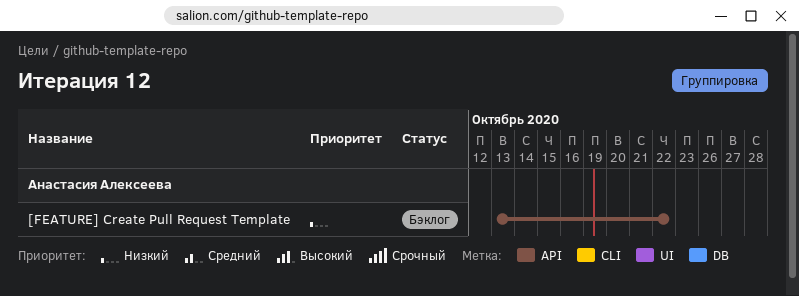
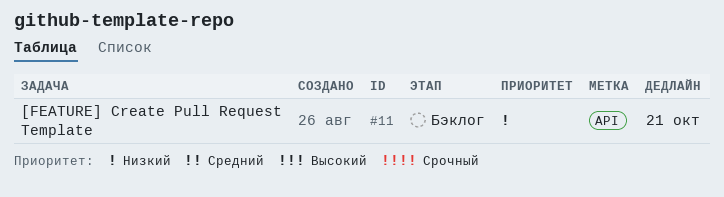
[FEATURE] Create Pull Request Template, due: Oct 22 -> Oct 21

